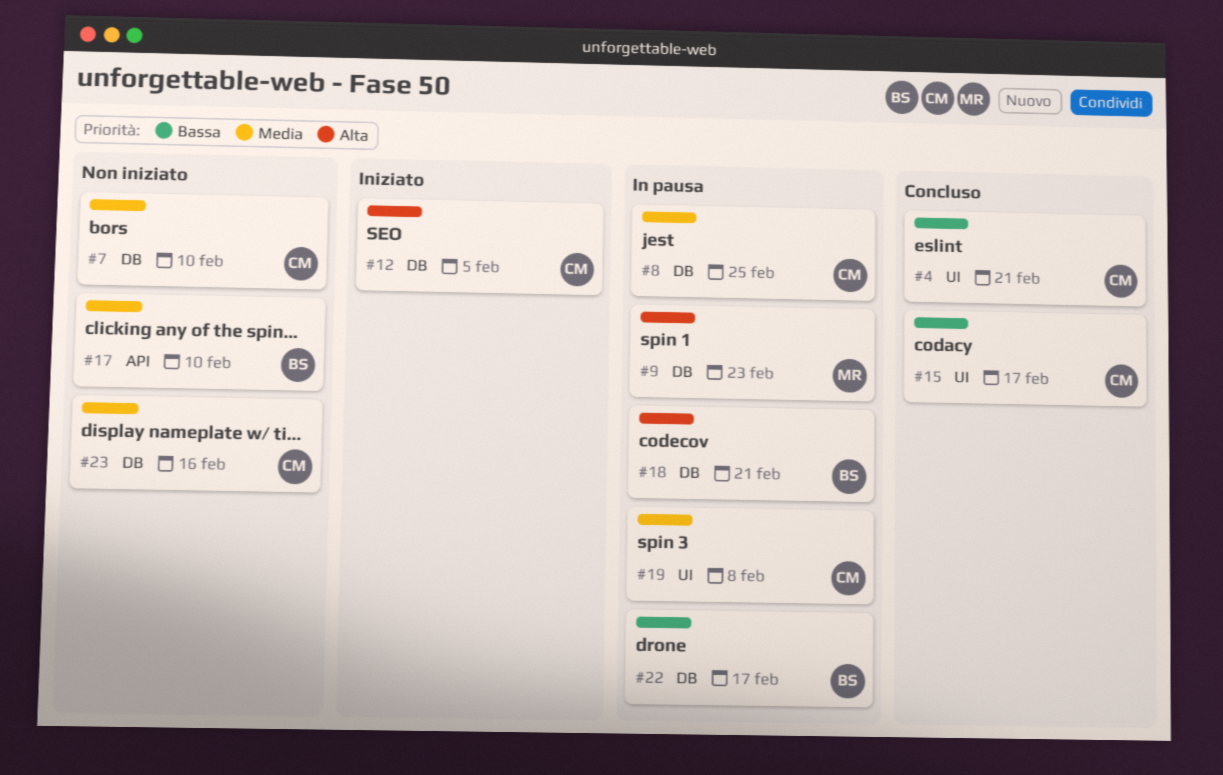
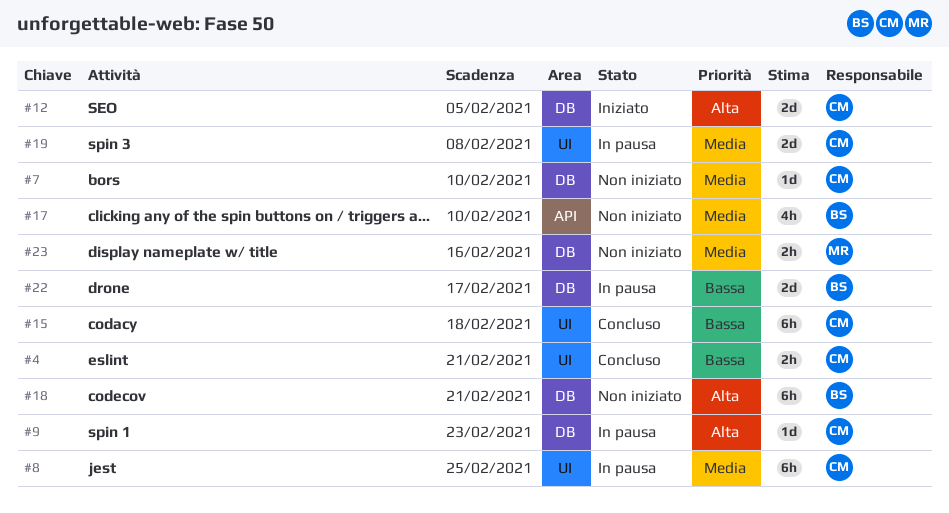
#8, label: DB -> UI
#9, owner: MR -> CM
#15, due: Feb 17 -> Feb 18
#18, status: In pausa -> Non iniziato
#23, owner: CM -> MR

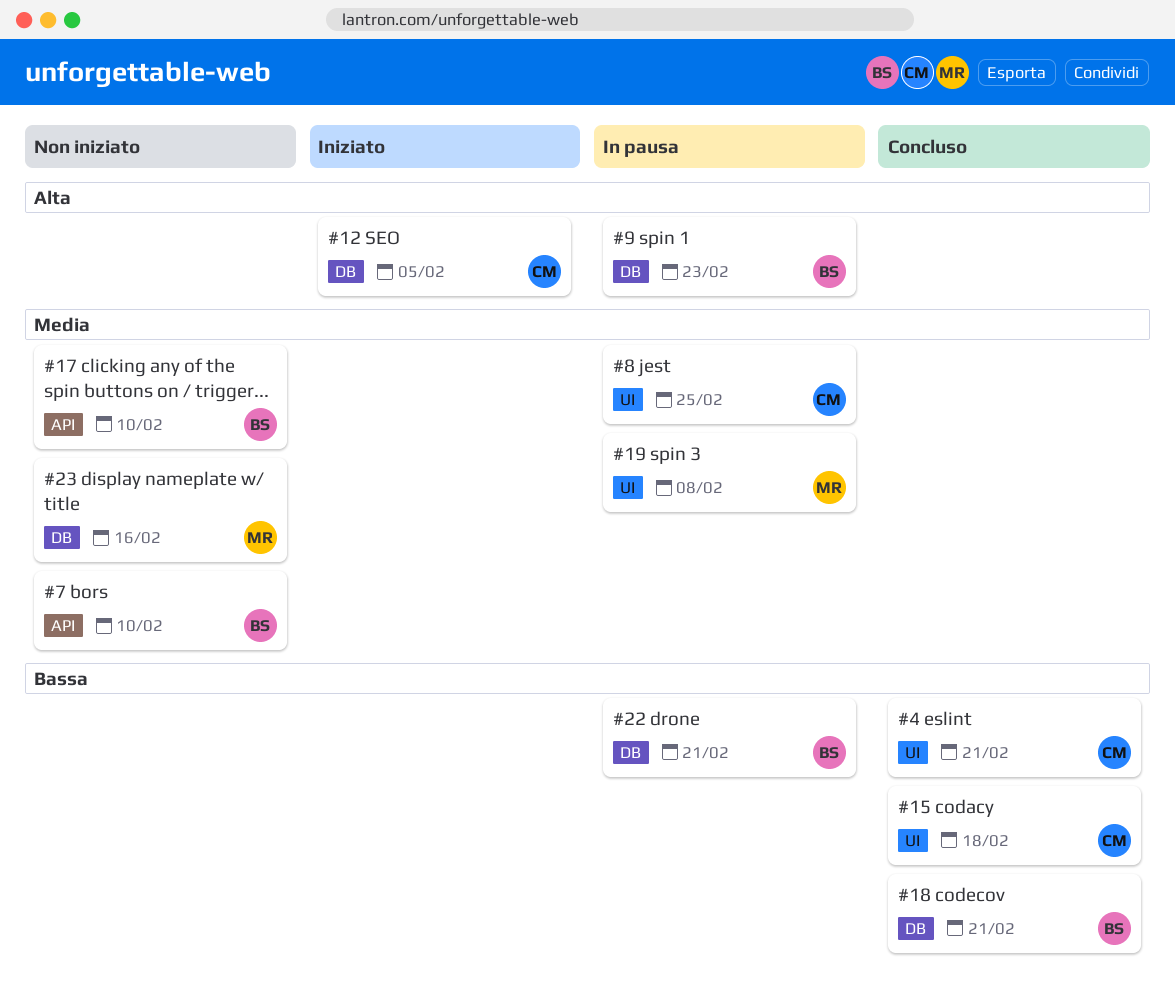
#7, owner: CM -> BS
#7, label: DB -> API
#9, owner: CM -> BS
#18, status: Non iniziato -> Concluso
#18, priority: Alta -> Bassa
#19, owner: CM -> MR
#22, due: Feb 17 -> Feb 21

